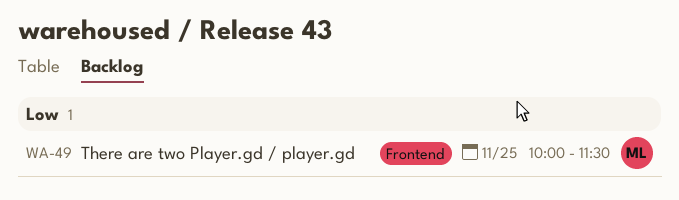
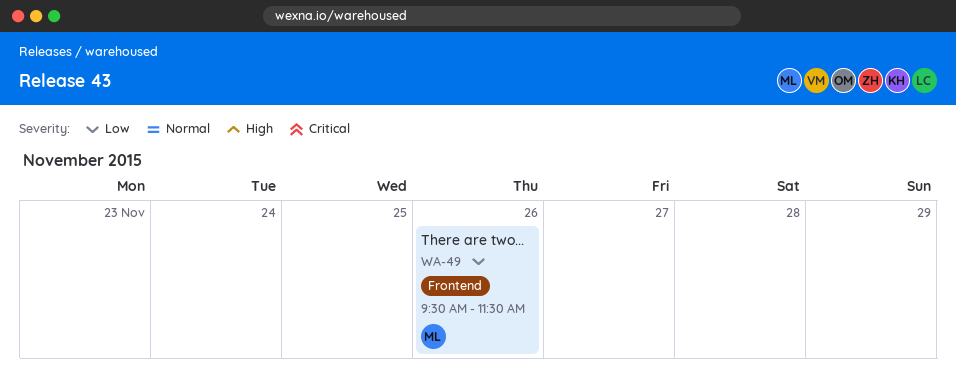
WA-49, day: Nov 25 -> Nov 26
WA-49, begins: 10:00 -> 09:30

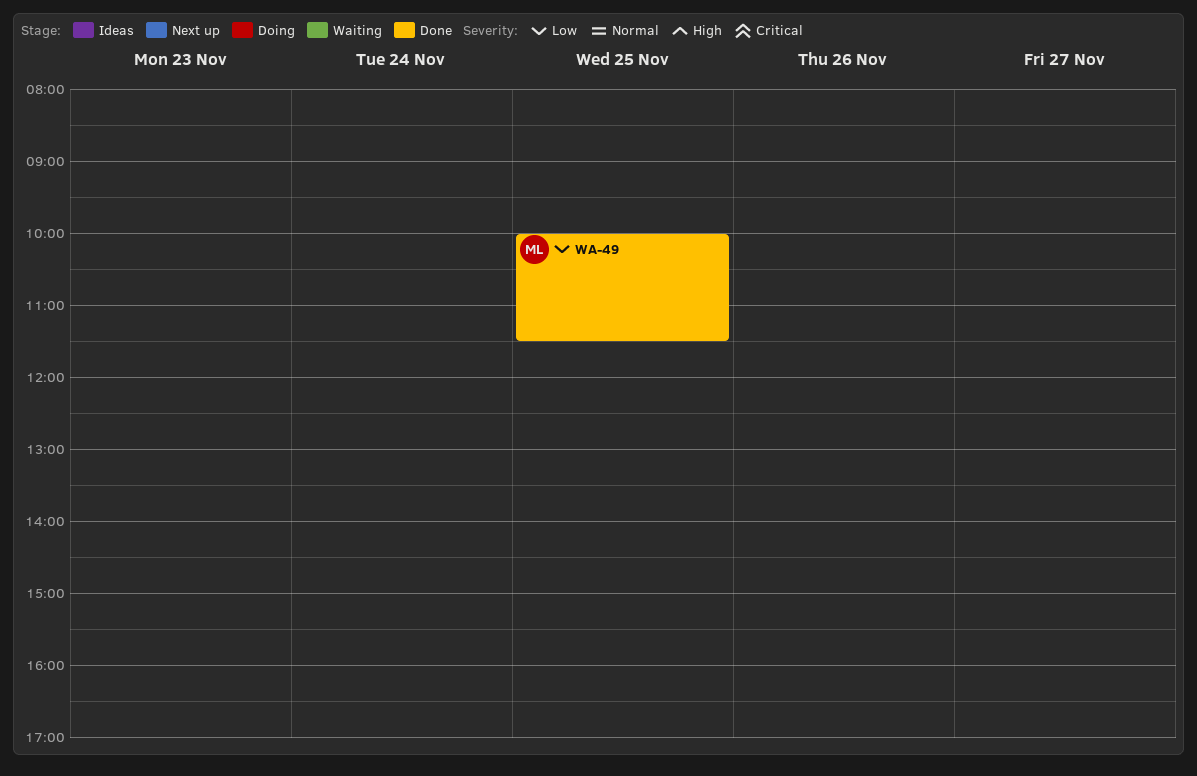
WA-49, day: Nov 26 -> Nov 25
WA-49, begins: 09:30 -> 10:00

